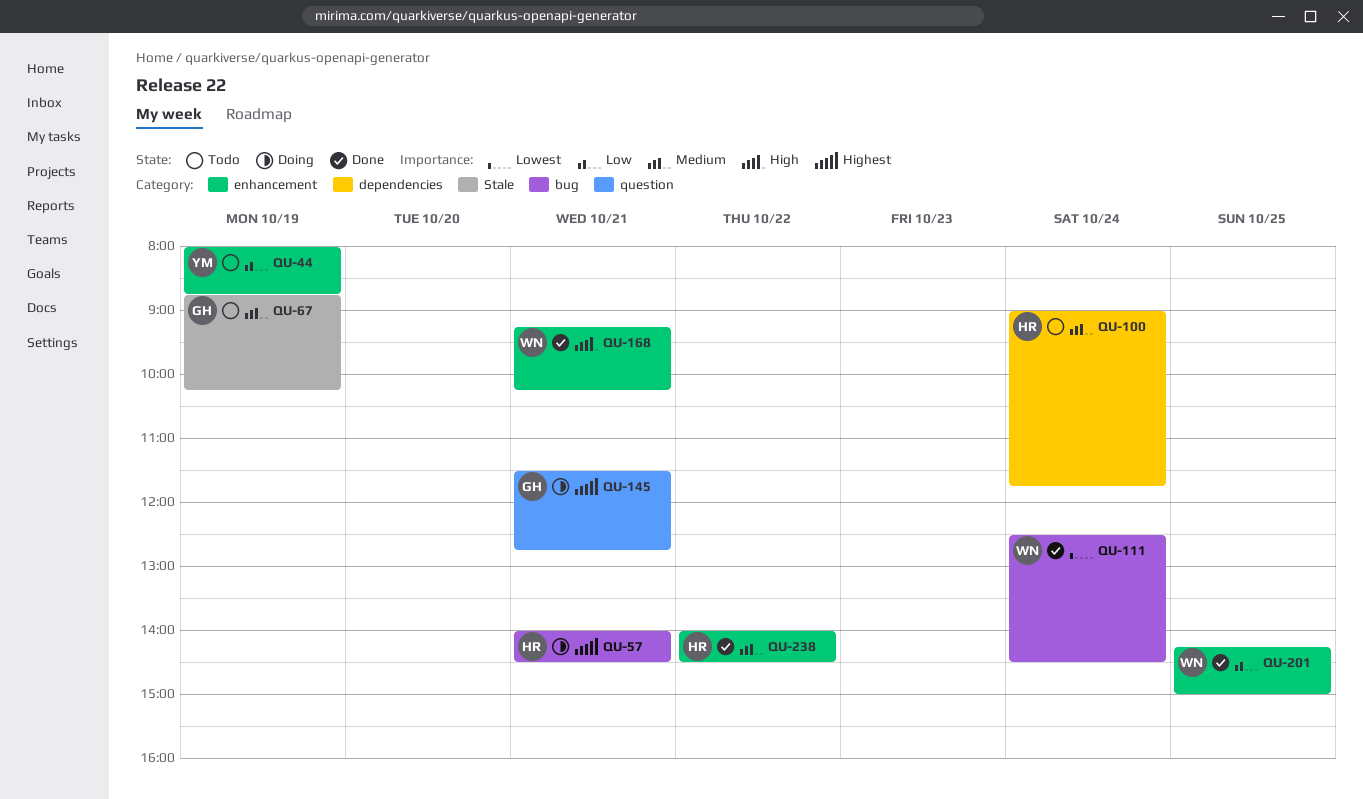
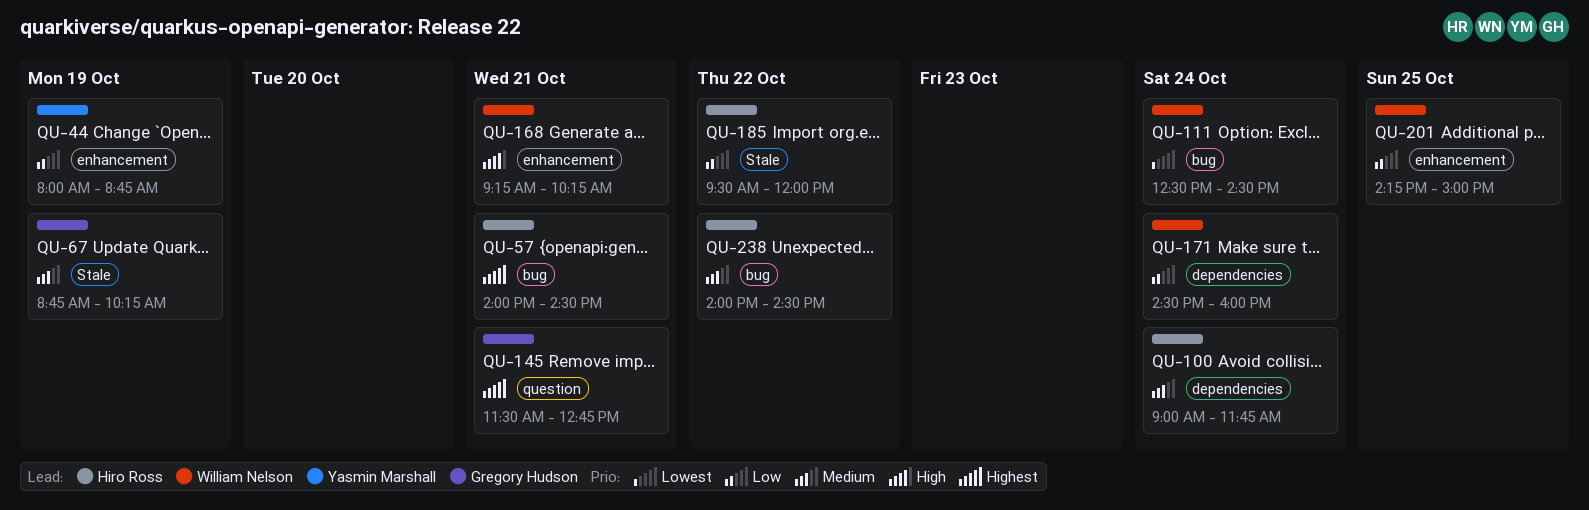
QU-171: none -> present
QU-185: none -> present
QU-238, label: enhancement -> bug

